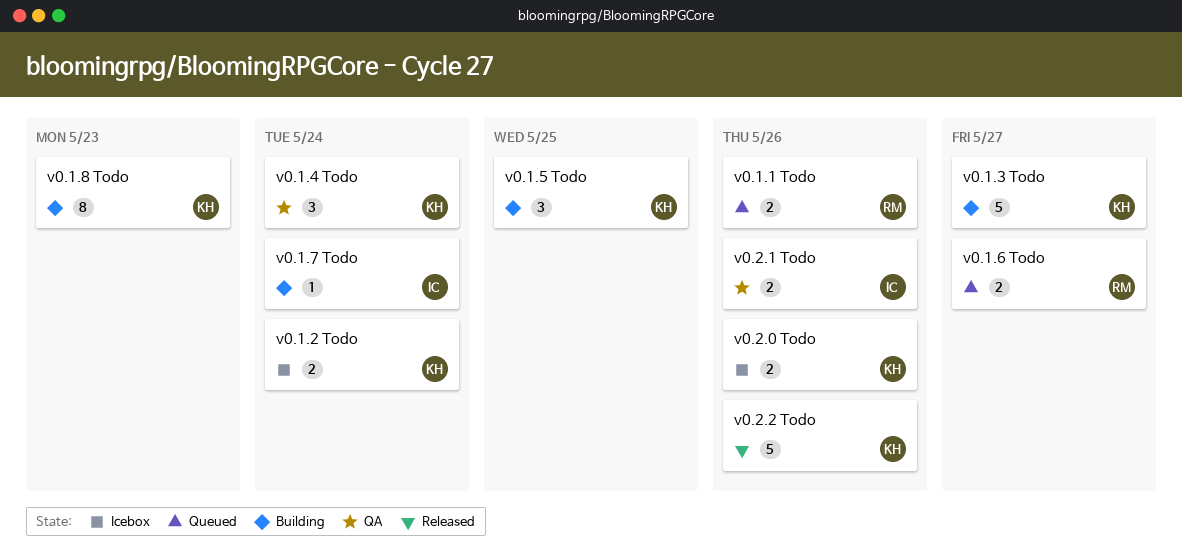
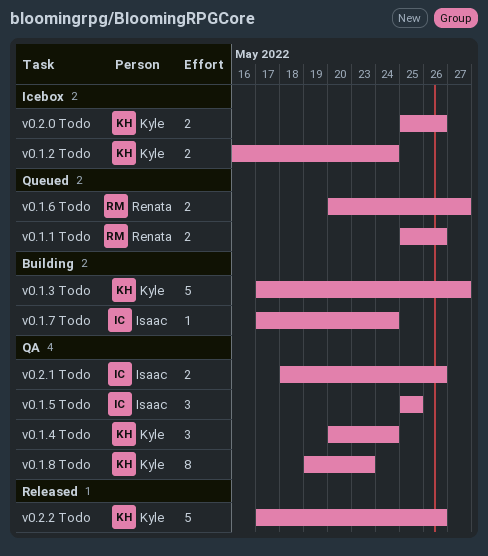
v0.1.5 Todo, status: Building -> QA
v0.1.5 Todo, owner: Kyle -> Isaac
v0.1.8 Todo, status: Building -> QA

